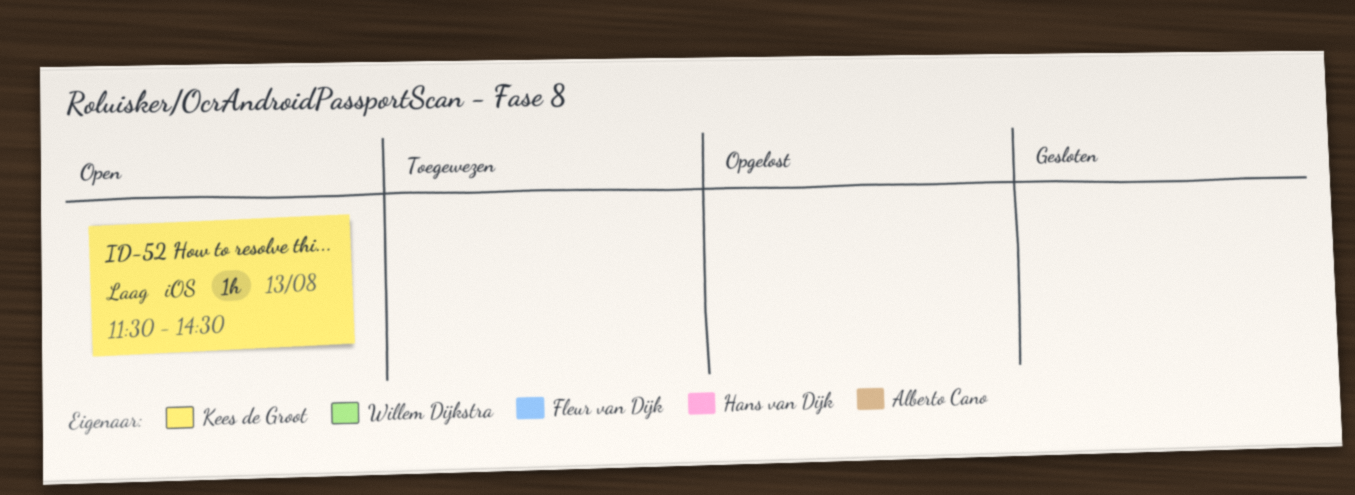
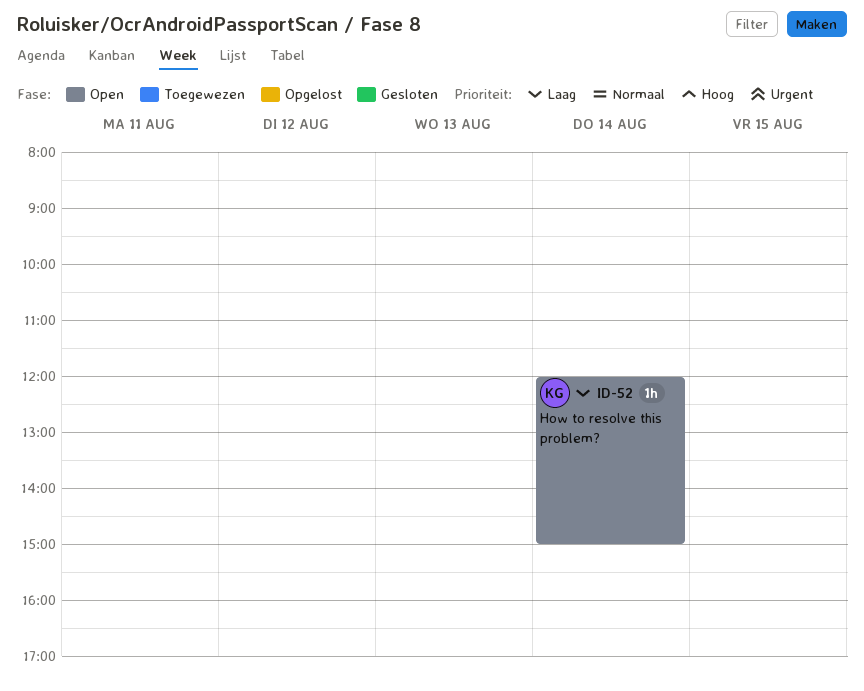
ID-52, day: Aug 13 -> Aug 14
ID-52, begins: 11:30 -> 12:00
ID-52, ends: 14:30 -> 15:00

